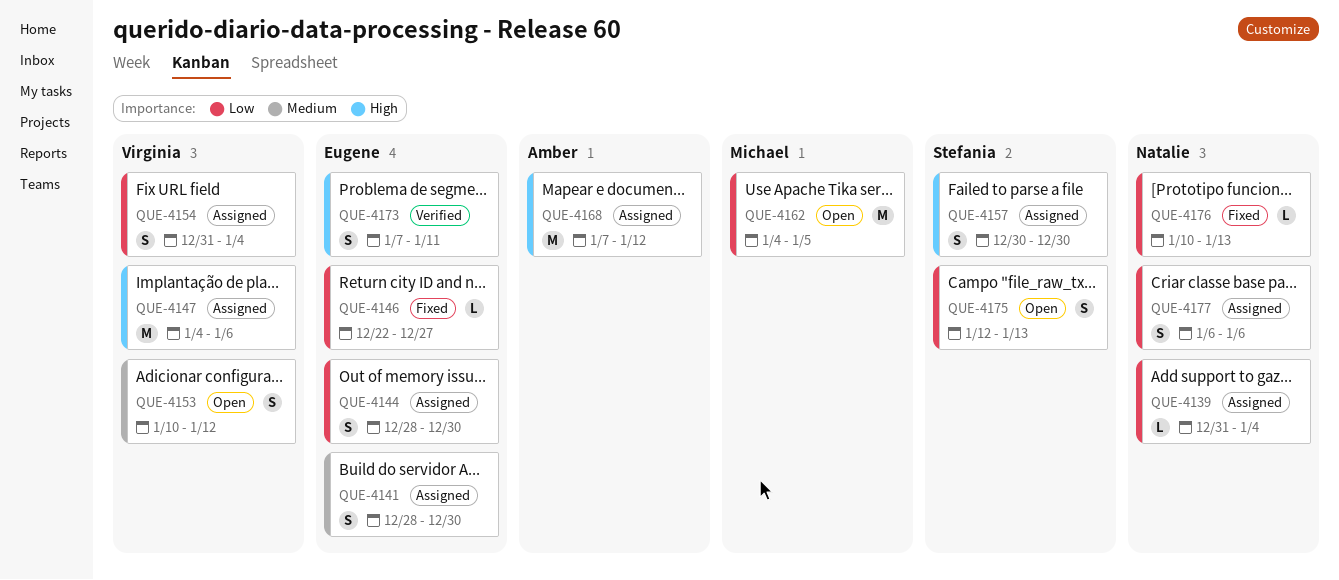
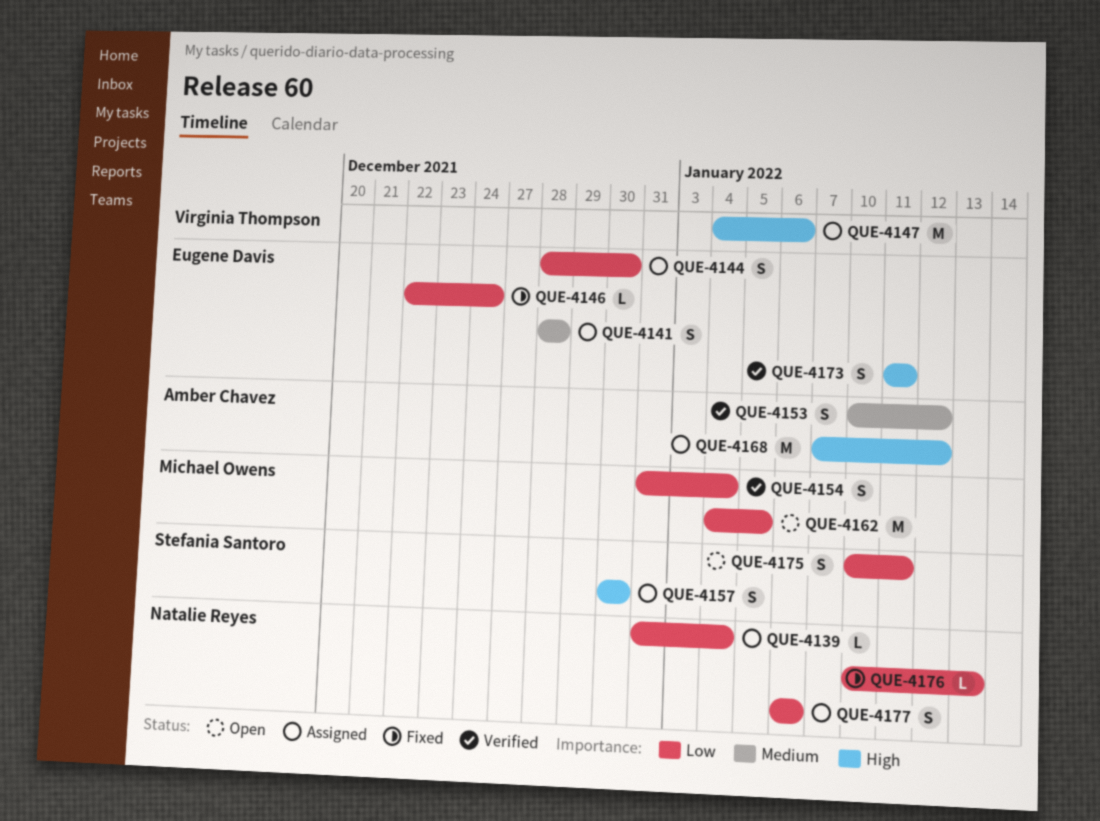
QUE-4141, due: Dec 30 -> Dec 28
QUE-4146, due: Dec 27 -> Dec 24
QUE-4153, status: Open -> Verified
QUE-4153, owner: Virginia Thompson -> Amber Chavez
QUE-4154, status: Assigned -> Verified
QUE-4154, owner: Virginia Thompson -> Michael Owens
QUE-4173, start: Jan 7 -> Jan 11
QUE-4175, start: Jan 12 -> Jan 10
QUE-4175, due: Jan 13 -> Jan 11

